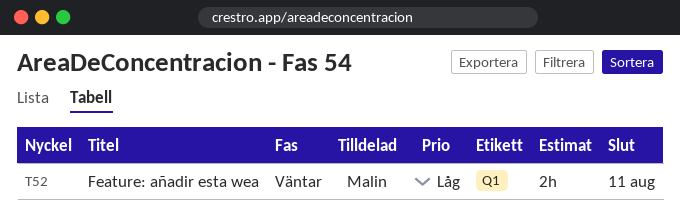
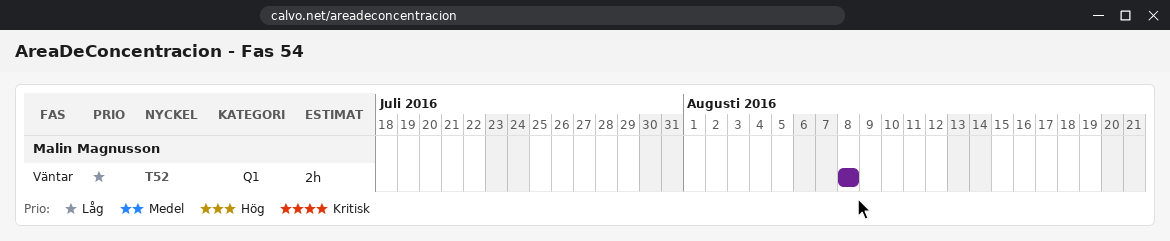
T52, due: Aug 11 -> Aug 8

